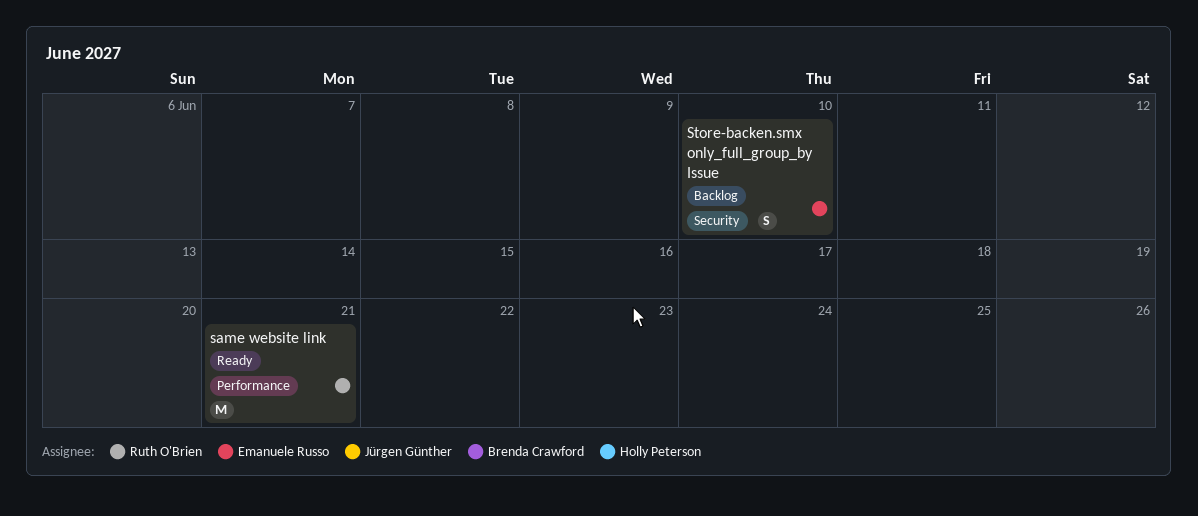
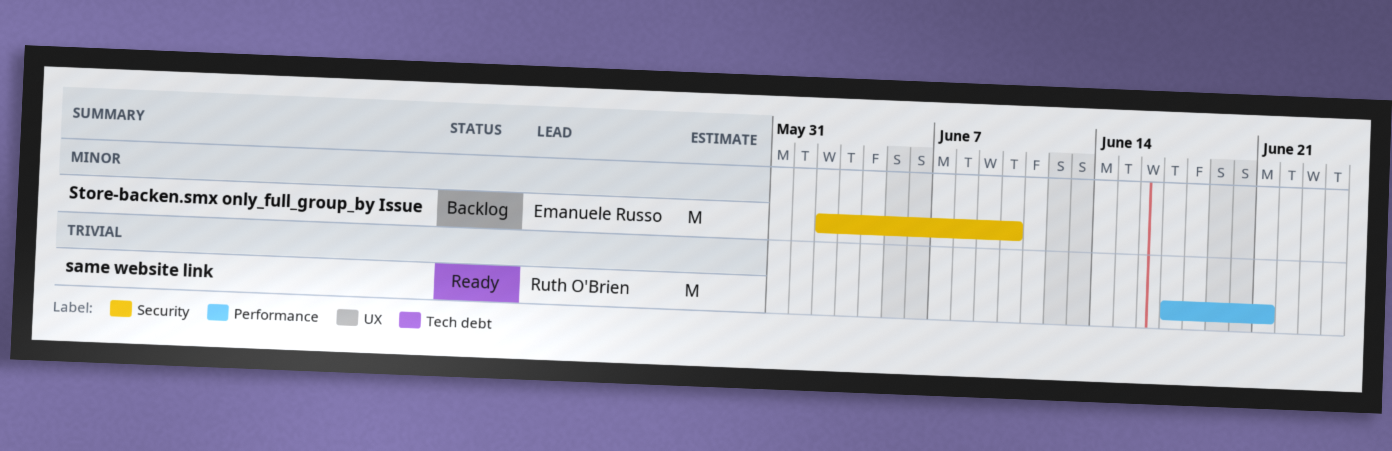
Store-backen.smx only_full_group_by Issue, estimate: S -> M

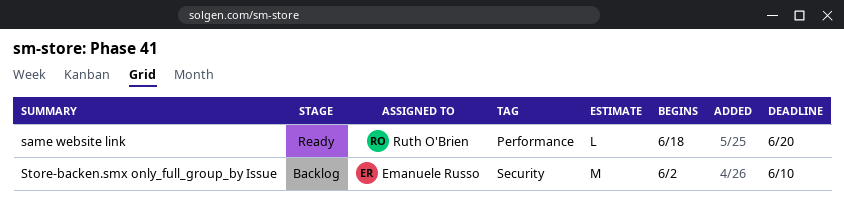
same website link, estimate: M -> L
same website link, start: Jun 17 -> Jun 18
same website link, due: Jun 21 -> Jun 20

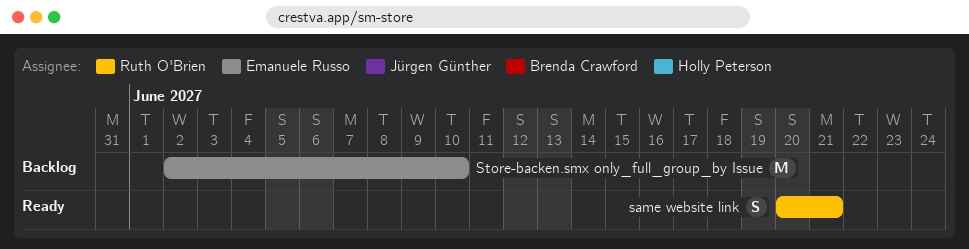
same website link, estimate: L -> S
same website link, start: Jun 18 -> Jun 20
same website link, due: Jun 20 -> Jun 21

